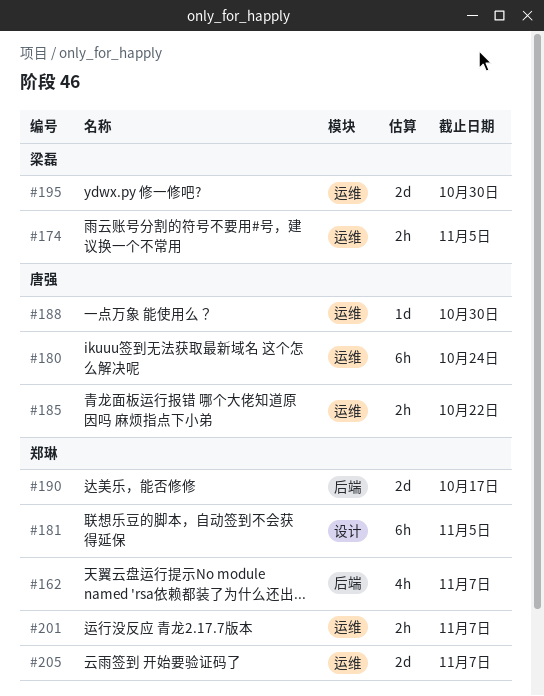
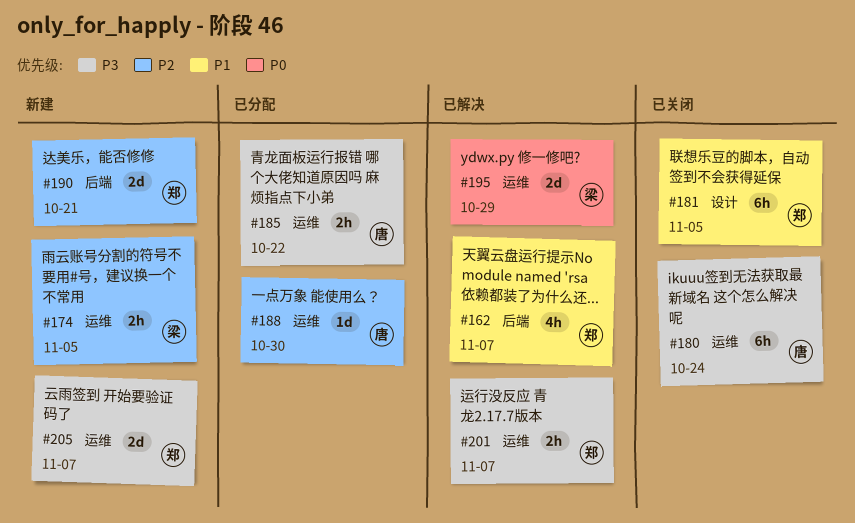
#190, due: Oct 17 -> Oct 21
#195, due: Oct 30 -> Oct 29

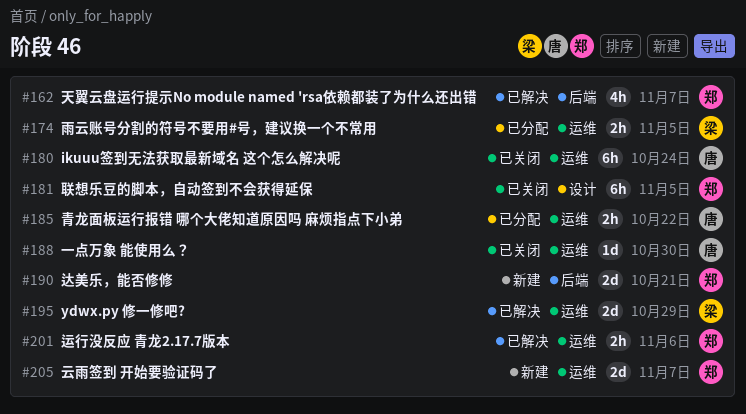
#174, status: 新建 -> 已分配
#188, status: 已分配 -> 已关闭
#201, due: Nov 7 -> Nov 6

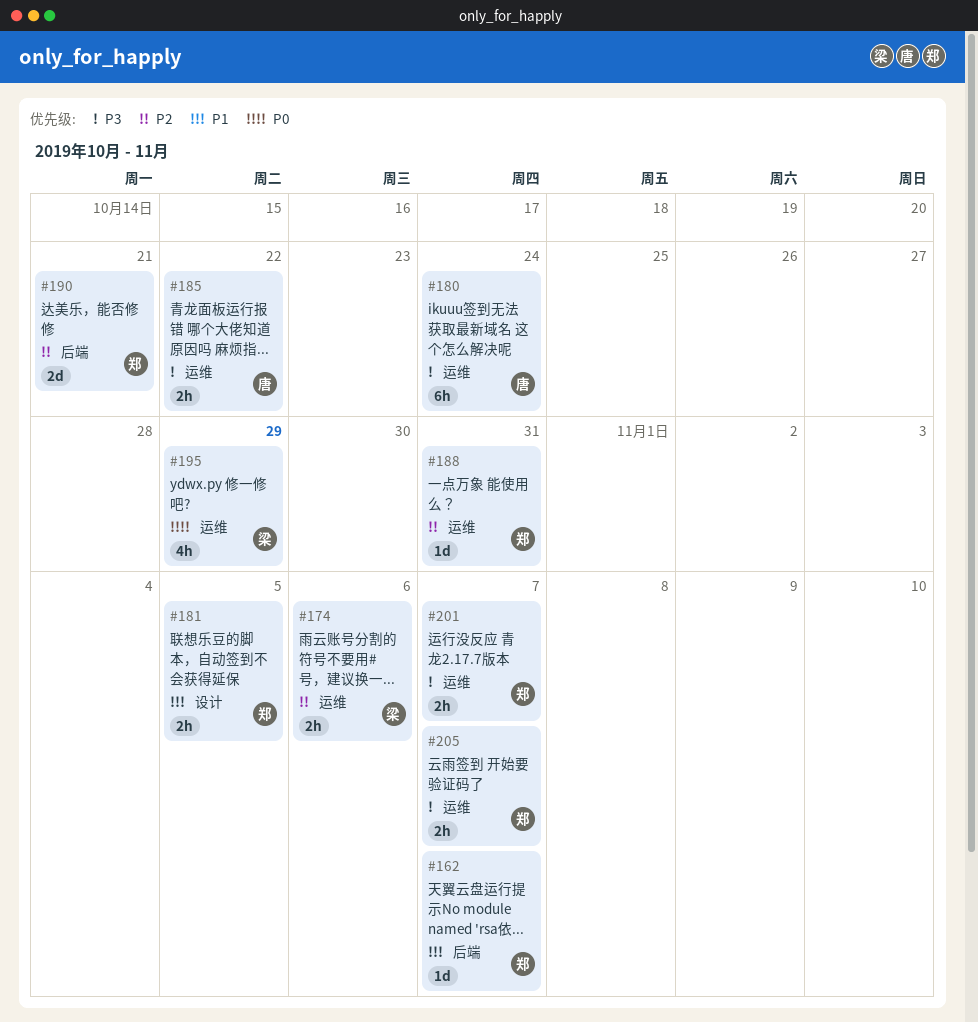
#162, estimate: 4h -> 1d
#174, due: Nov 5 -> Nov 6
#181, estimate: 6h -> 2h
#188, owner: 唐 -> 郑
#188, due: Oct 30 -> Oct 31
#195, estimate: 2d -> 4h
#201, due: Nov 6 -> Nov 7
#205, estimate: 2d -> 2h

